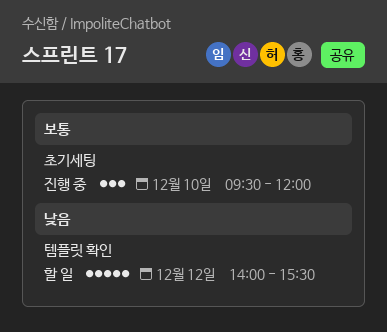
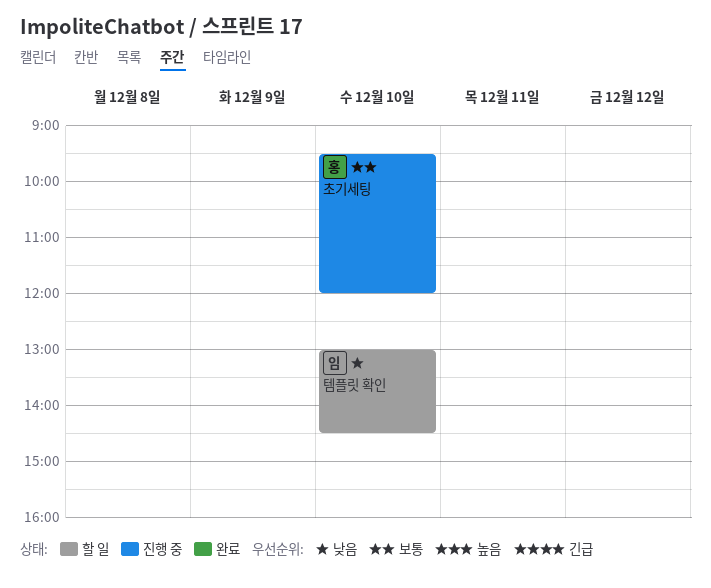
템플릿 확인, day: Dec 12 -> Dec 10
템플릿 확인, begins: 14:00 -> 13:00
템플릿 확인, ends: 15:30 -> 14:30

